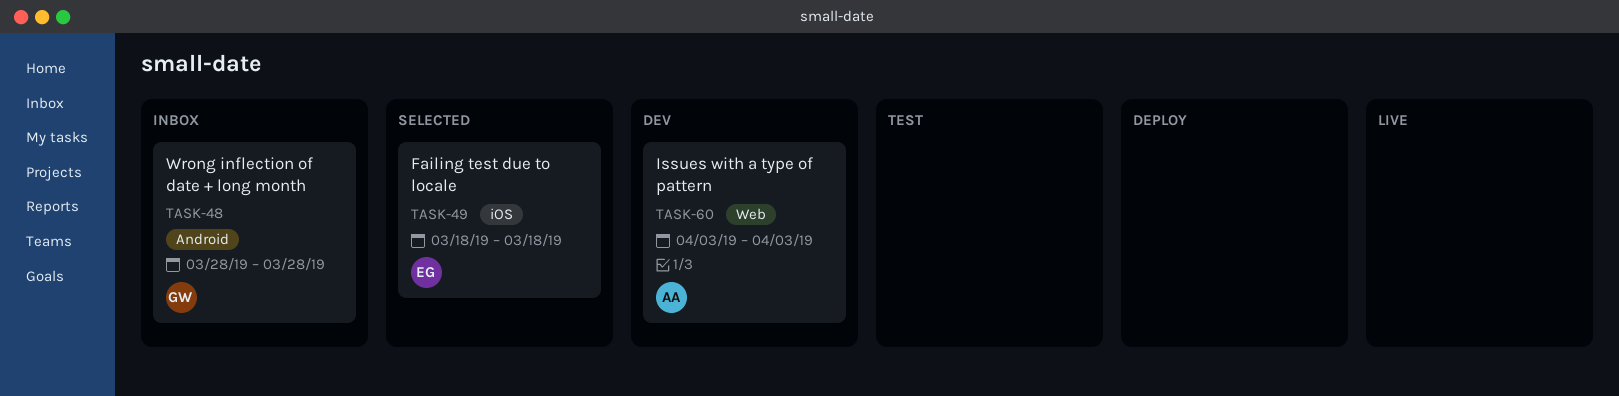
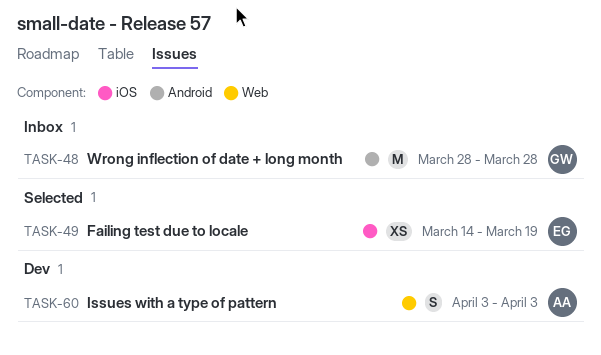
TASK-49, start: Mar 18 -> Mar 14
TASK-49, due: Mar 18 -> Mar 19

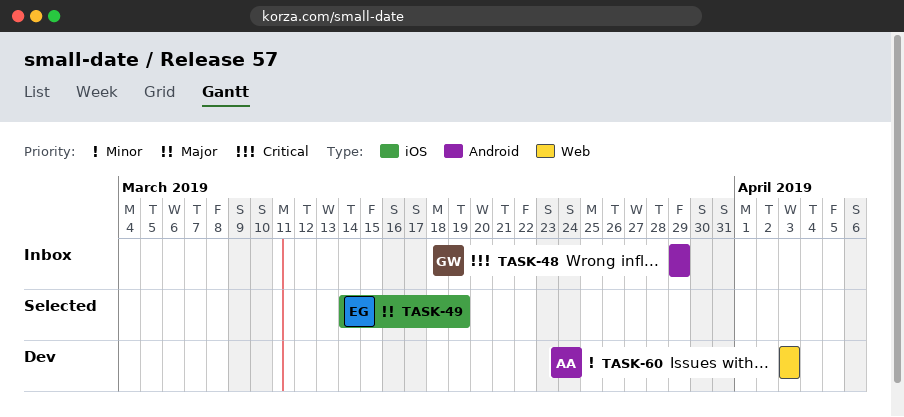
TASK-48, start: Mar 28 -> Mar 29
TASK-48, due: Mar 28 -> Mar 29

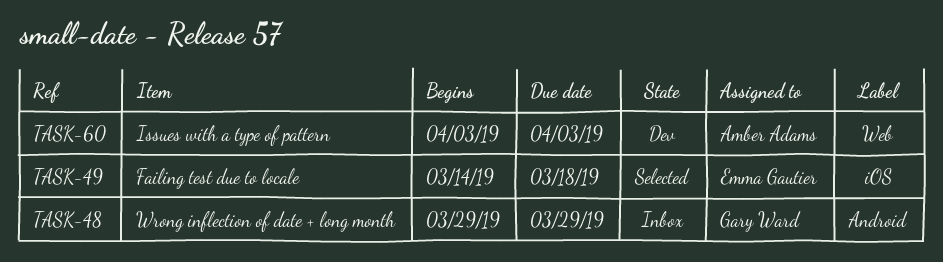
TASK-49, due: Mar 19 -> Mar 18

